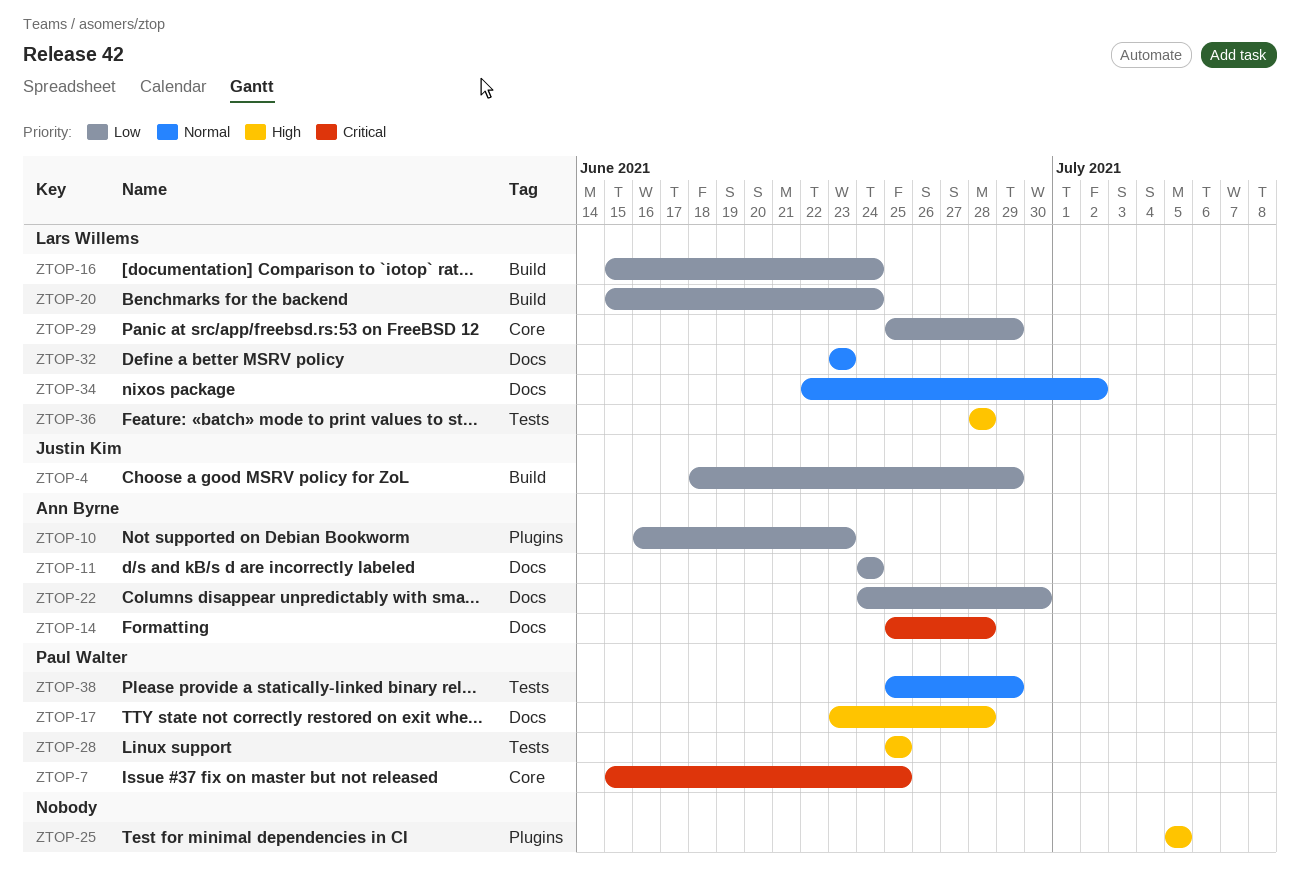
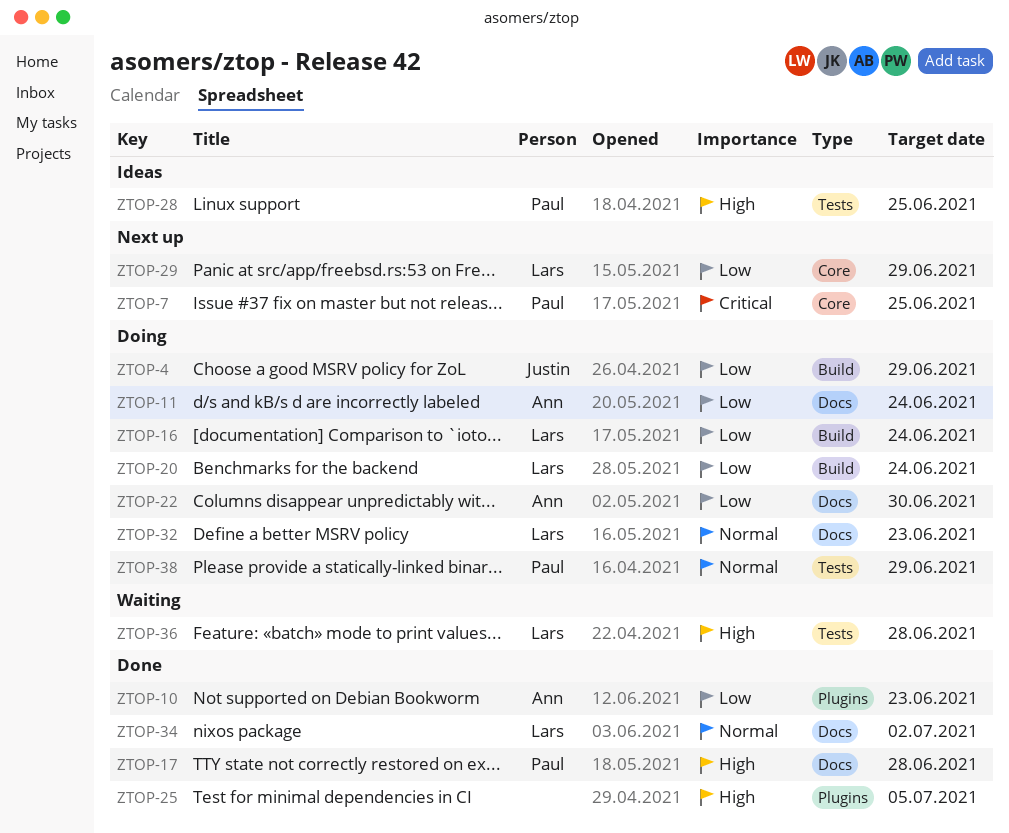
ZTOP-14: present -> none

